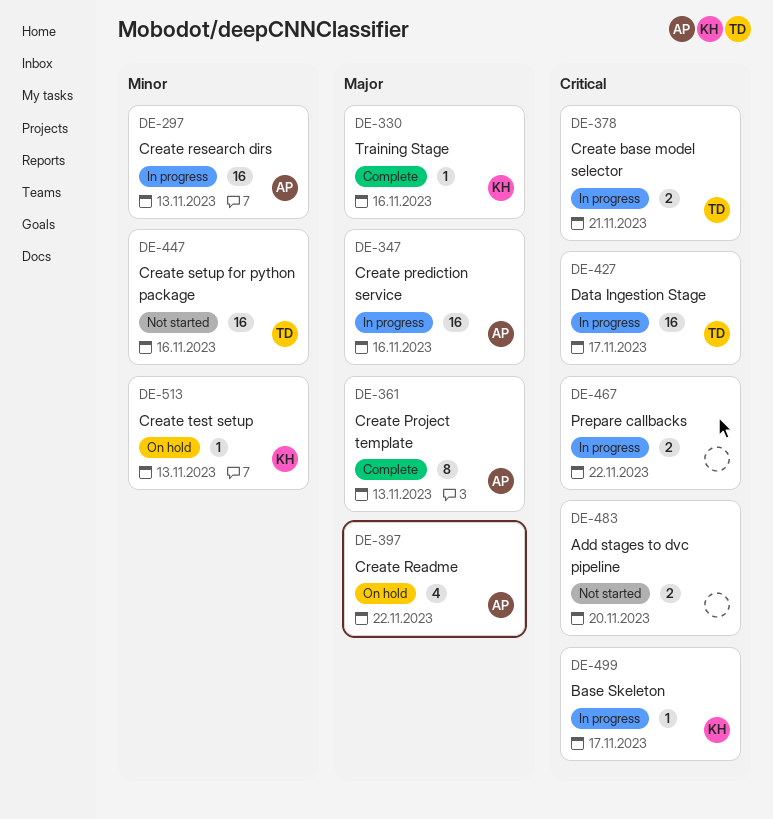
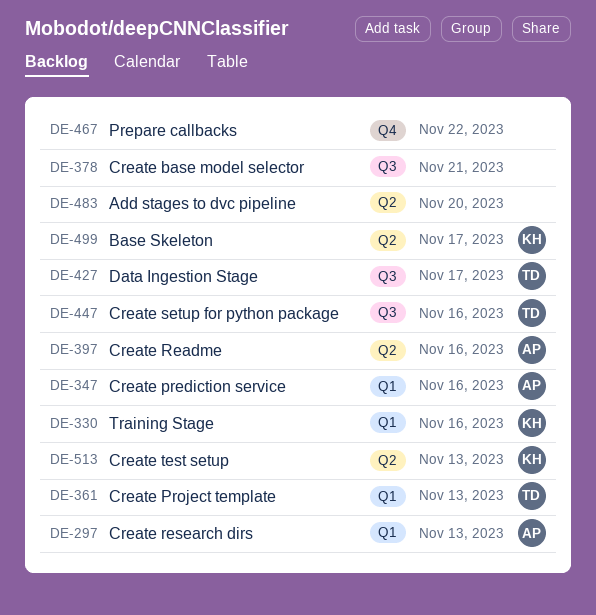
DE-361, owner: AP -> TD
DE-378, owner: TD -> none
DE-397, due: Nov 22 -> Nov 16

